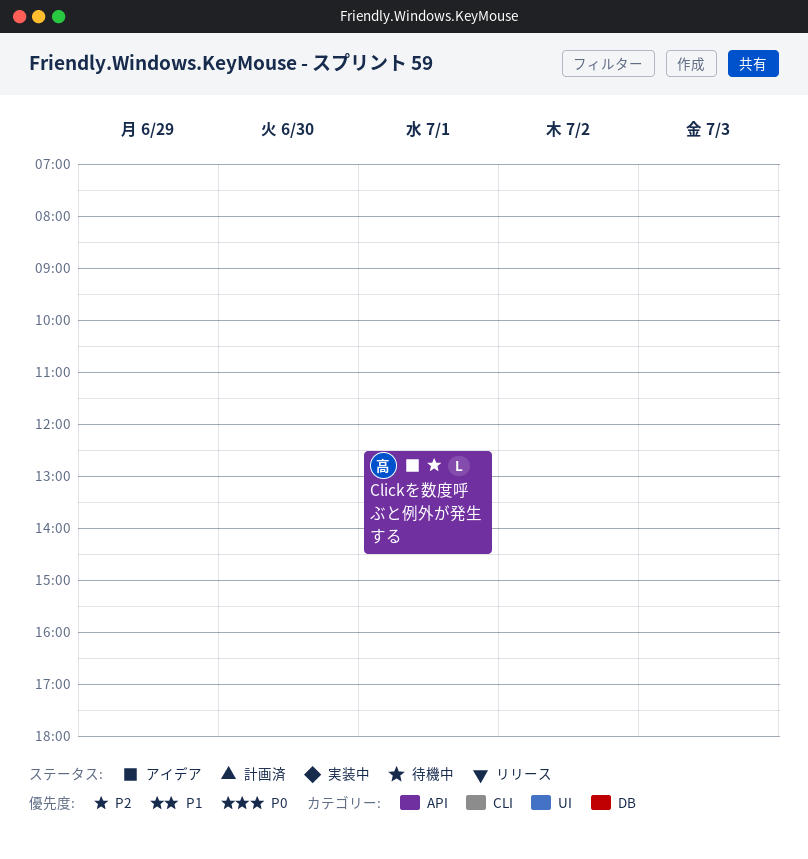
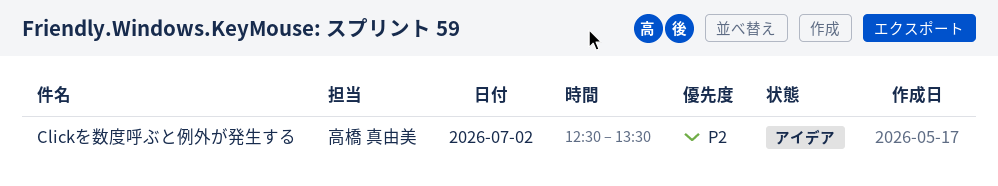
Clickを数度呼ぶと例外が発生する, day: Jul 1 -> Jul 2
Clickを数度呼ぶと例外が発生する, ends: 14:30 -> 13:30

